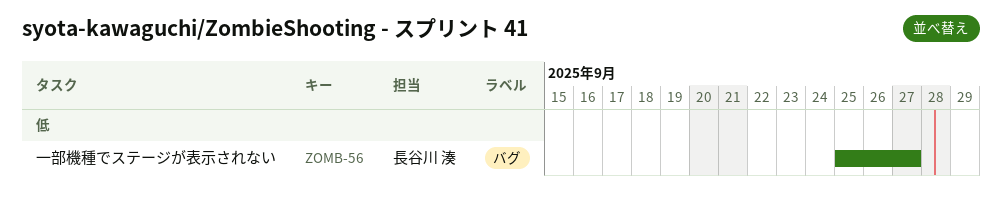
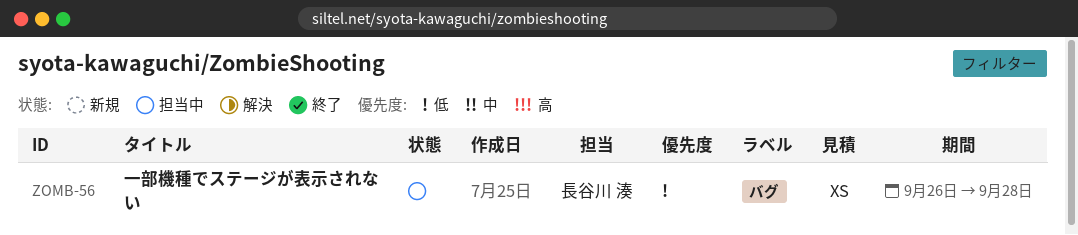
ZOMB-56, start: Sep 25 -> Sep 26
ZOMB-56, due: Sep 27 -> Sep 28

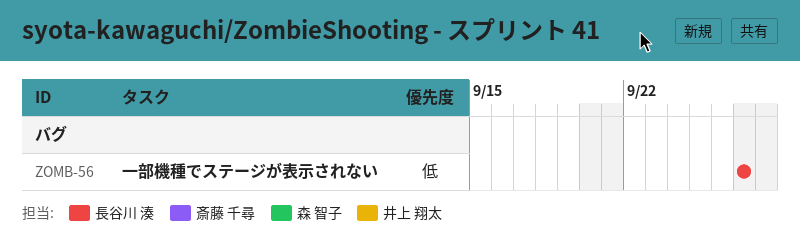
ZOMB-56, start: Sep 26 -> Sep 27
ZOMB-56, due: Sep 28 -> Sep 27

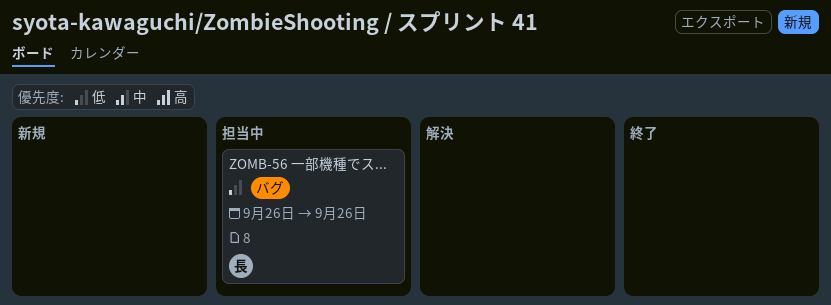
ZOMB-56, start: Sep 27 -> Sep 26
ZOMB-56, due: Sep 27 -> Sep 26

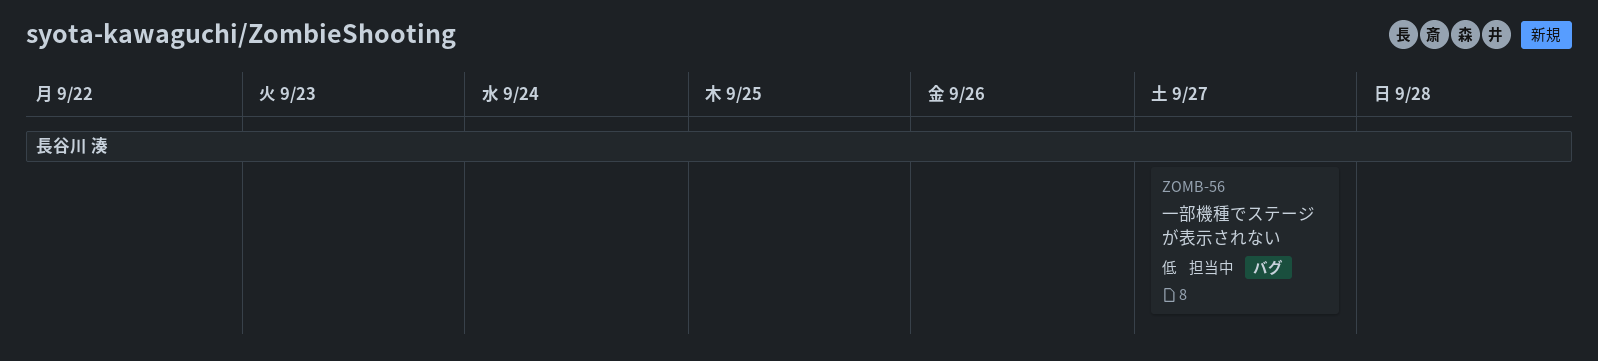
ZOMB-56, due: Sep 26 -> Sep 27

